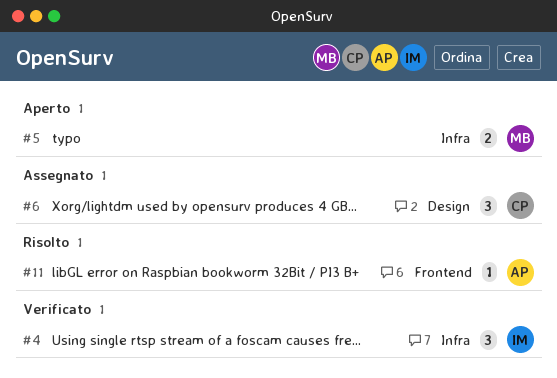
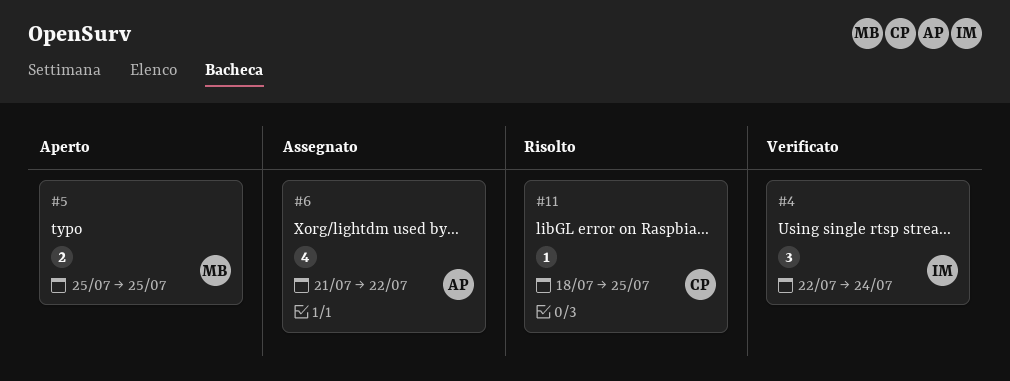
#6, owner: CP -> AP
#6, estimate: 3 -> 4
#11, owner: AP -> CP

